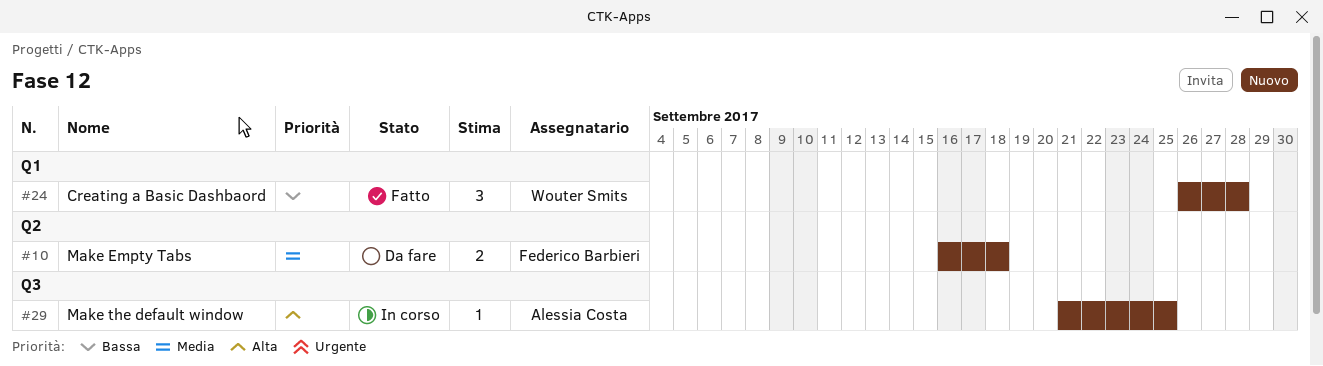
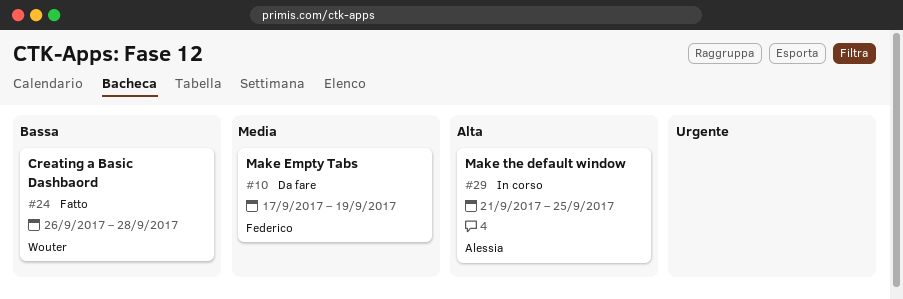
#10, start: Sep 16 -> Sep 17
#10, due: Sep 18 -> Sep 19

